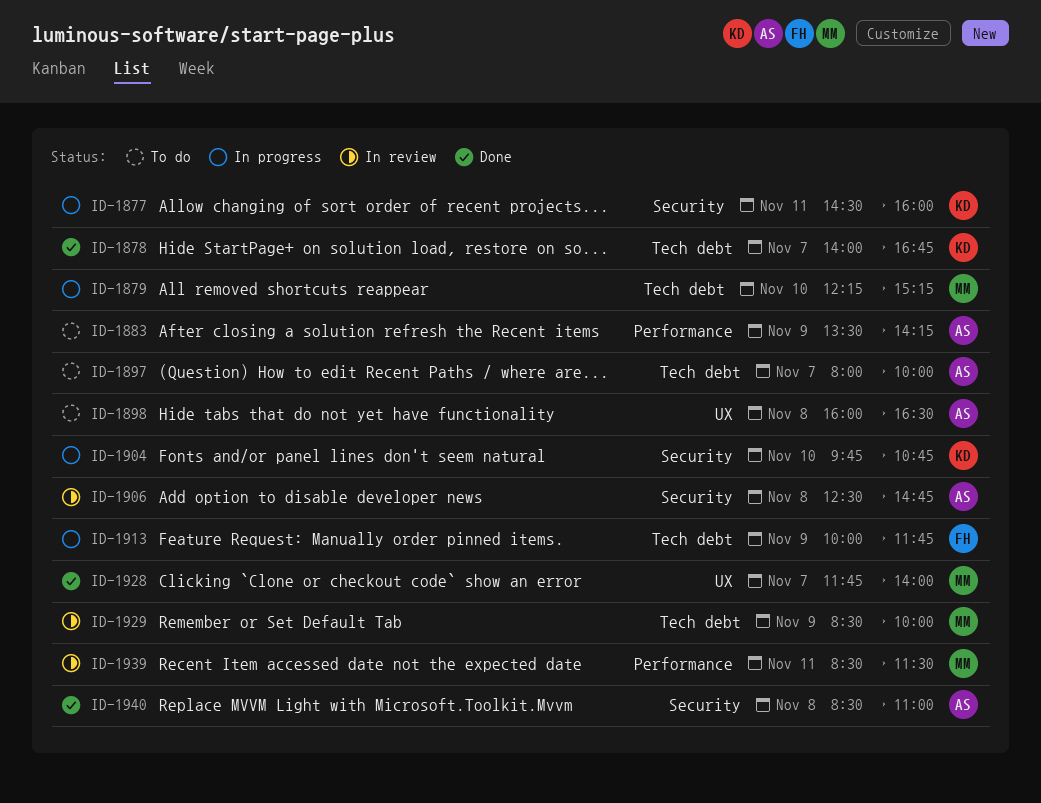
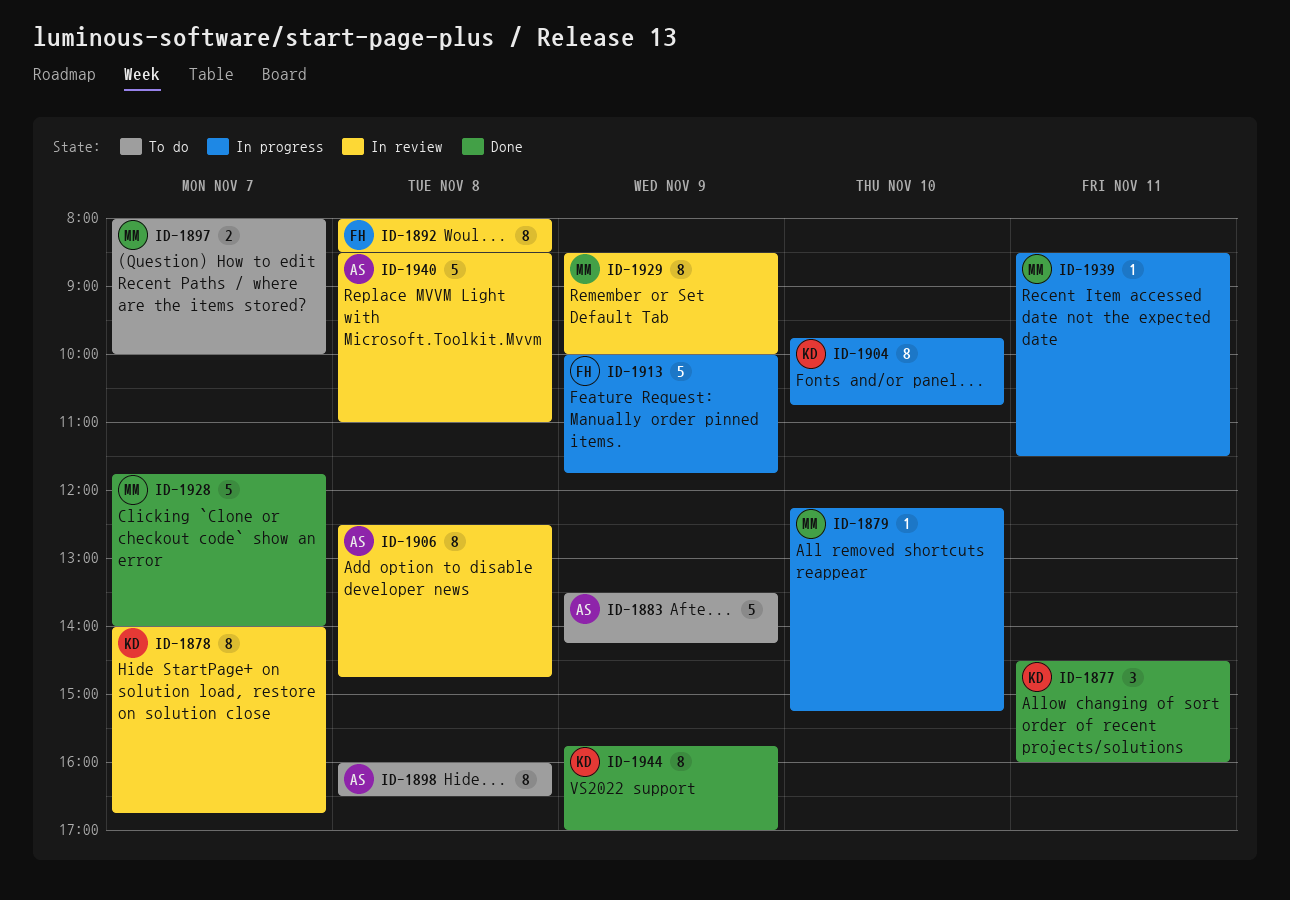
ID-1877, status: In progress -> Done
ID-1878, status: Done -> In review
ID-1892: none -> present
ID-1897, owner: AS -> MM
ID-1939, status: In review -> In progress
ID-1940, status: Done -> In review
ID-1944: none -> present

